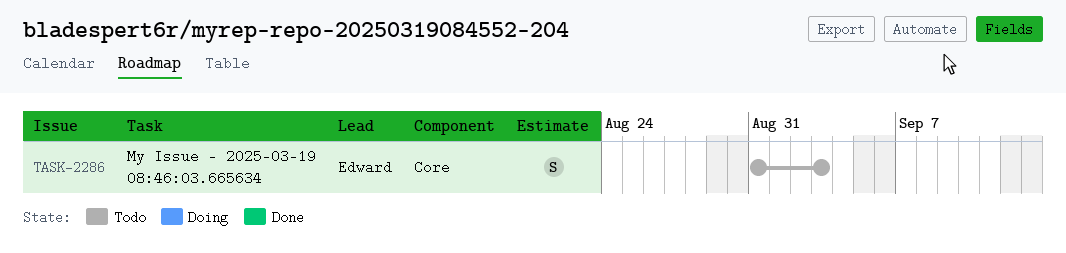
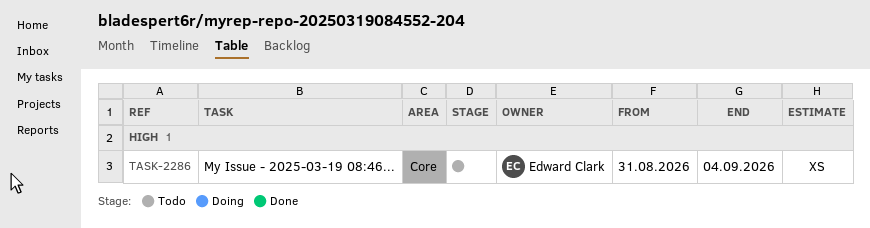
TASK-2286, estimate: S -> XS
TASK-2286, due: Sep 3 -> Sep 4

